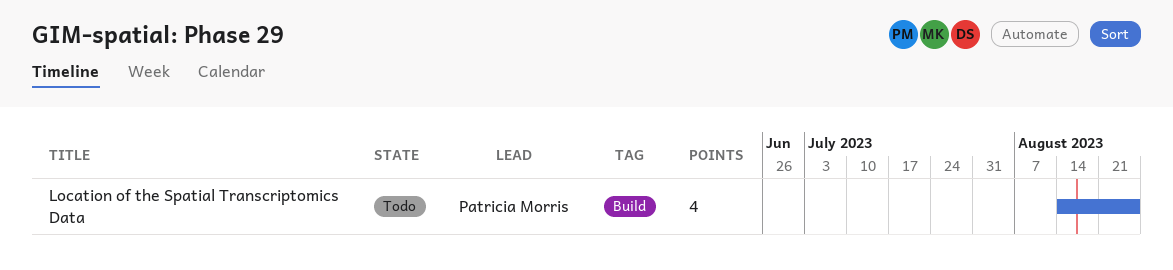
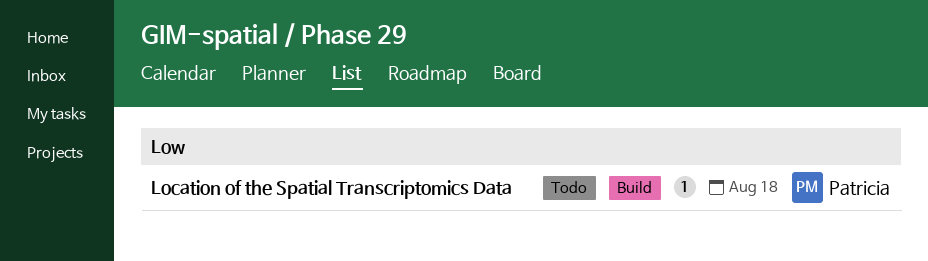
Location of the Spatial Transcriptomics Data, estimate: 4 -> 1
Location of the Spatial Transcriptomics Data, due: Aug 25 -> Aug 18

